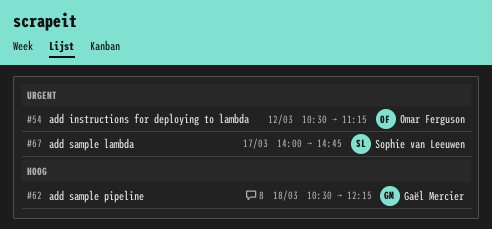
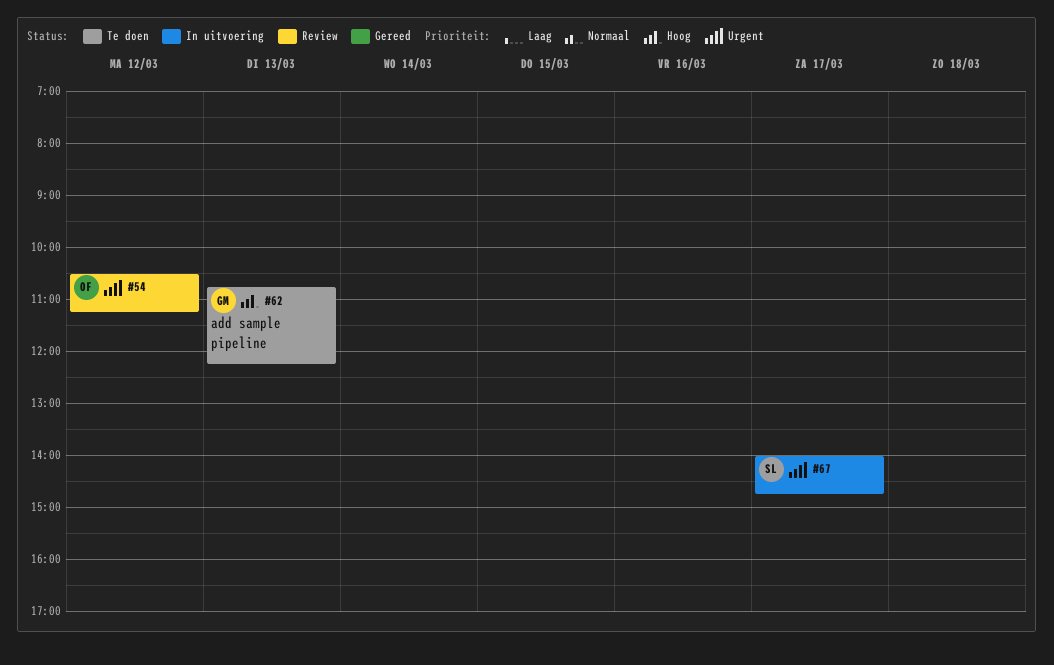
#62, day: Mar 18 -> Mar 13
#62, begins: 10:30 -> 10:45

